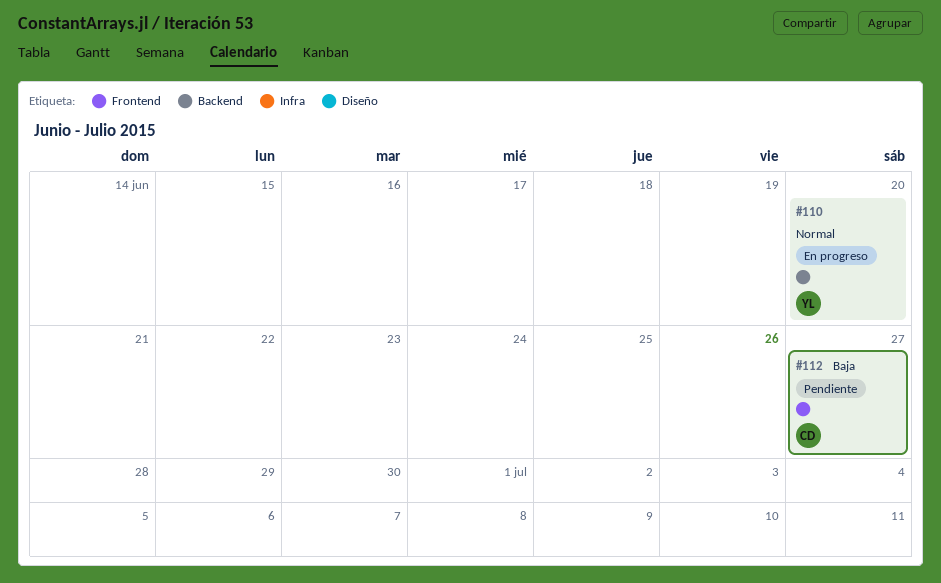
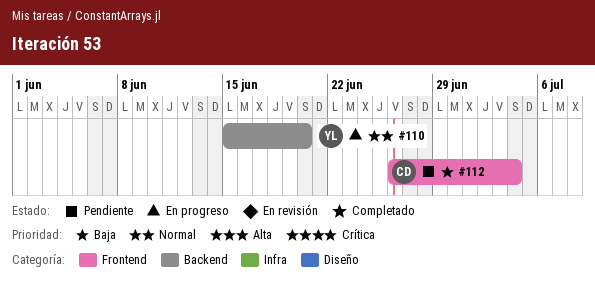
#112, due: Jun 27 -> Jul 4

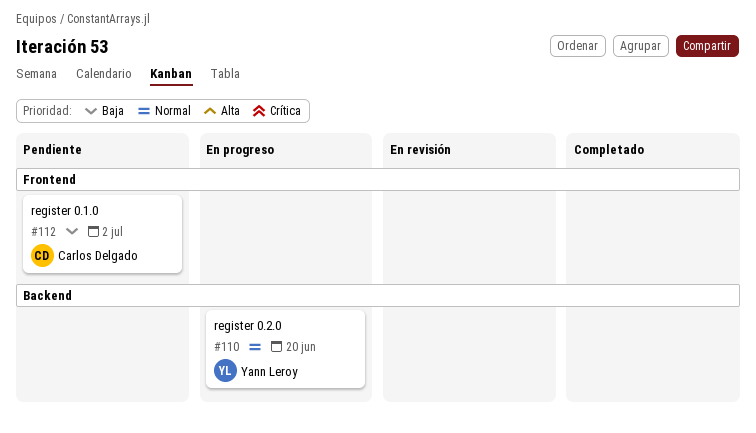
#112, due: Jul 4 -> Jul 2

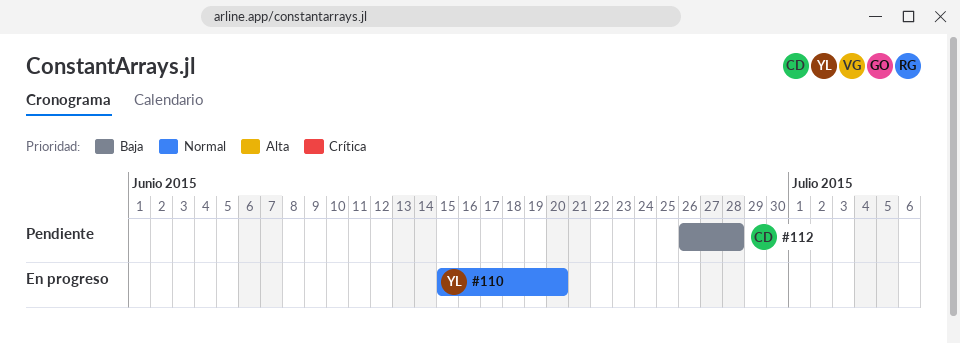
#112, due: Jul 2 -> Jun 28

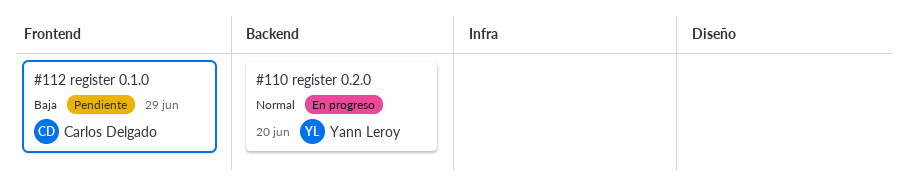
#112, due: Jun 28 -> Jun 29

